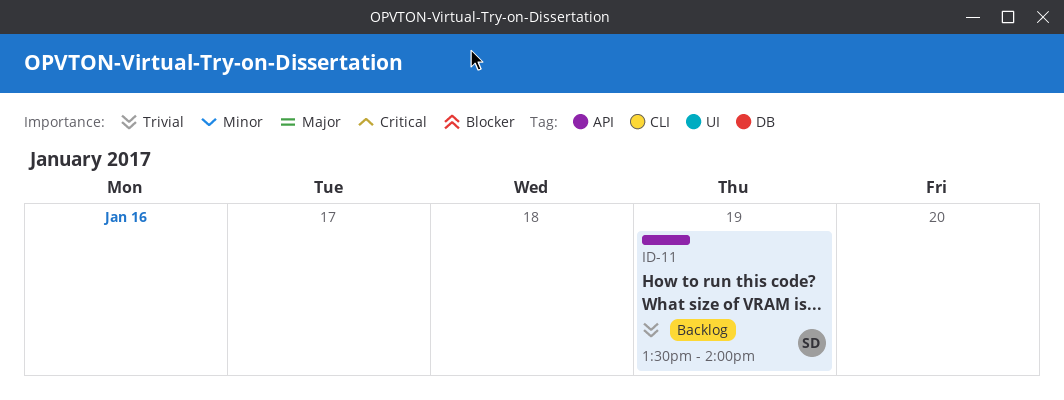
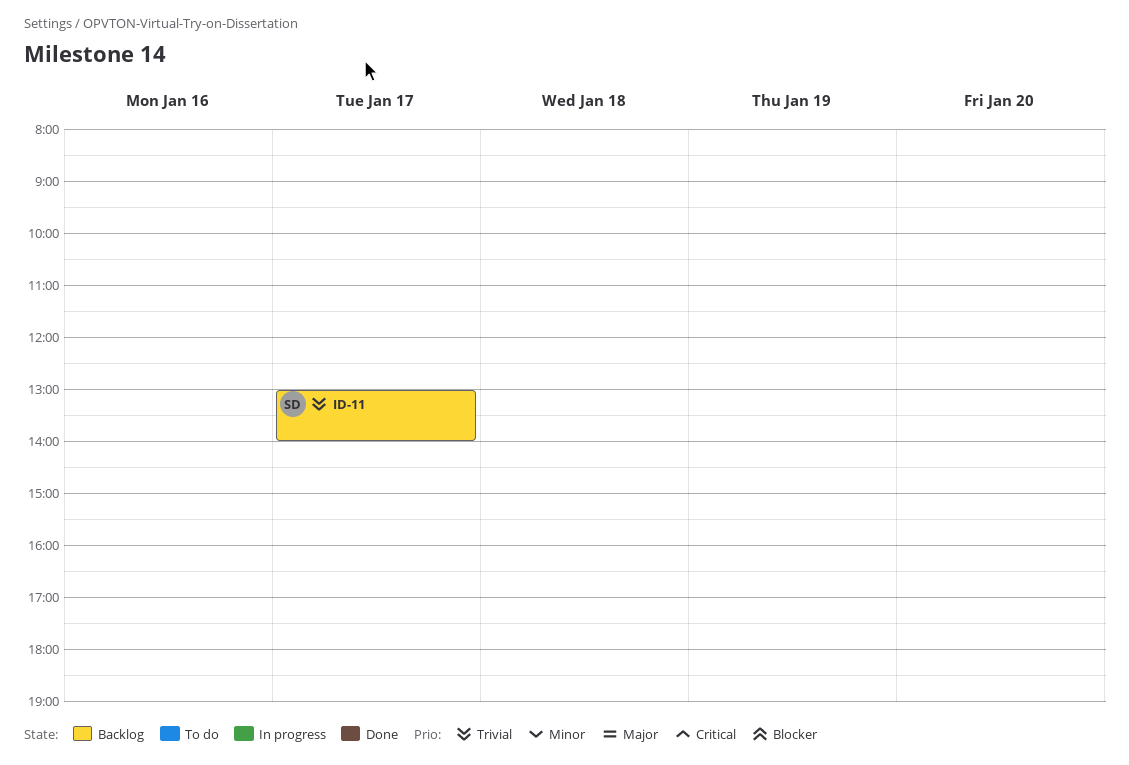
ID-11, day: Jan 19 -> Jan 17
ID-11, begins: 13:30 -> 13:00

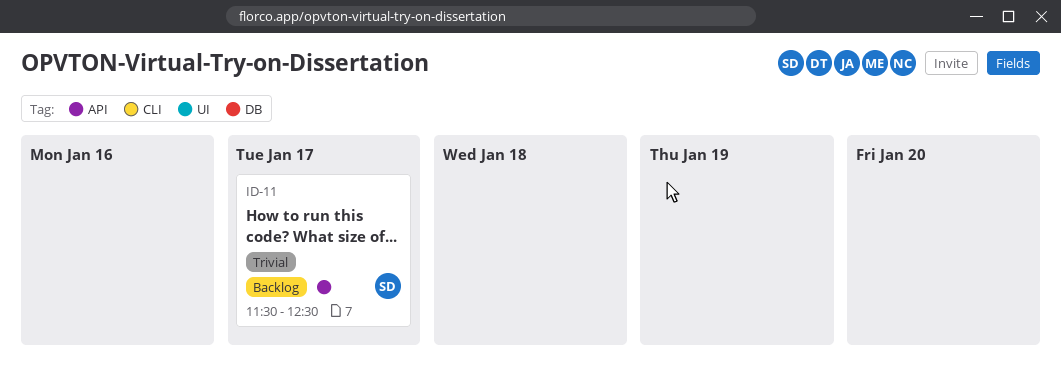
ID-11, begins: 13:00 -> 11:30
ID-11, ends: 14:00 -> 12:30

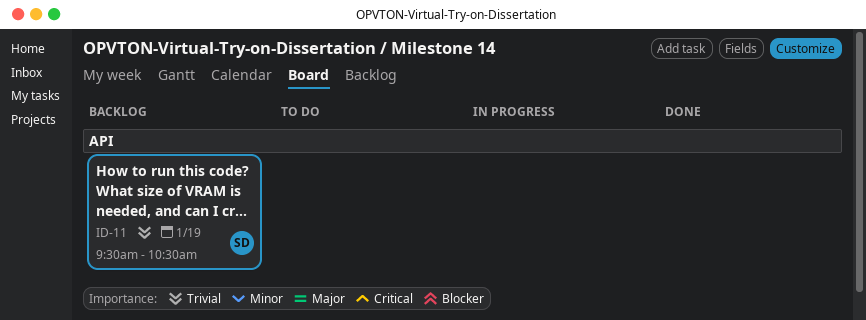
ID-11, day: Jan 17 -> Jan 19
ID-11, begins: 11:30 -> 09:30
ID-11, ends: 12:30 -> 10:30

